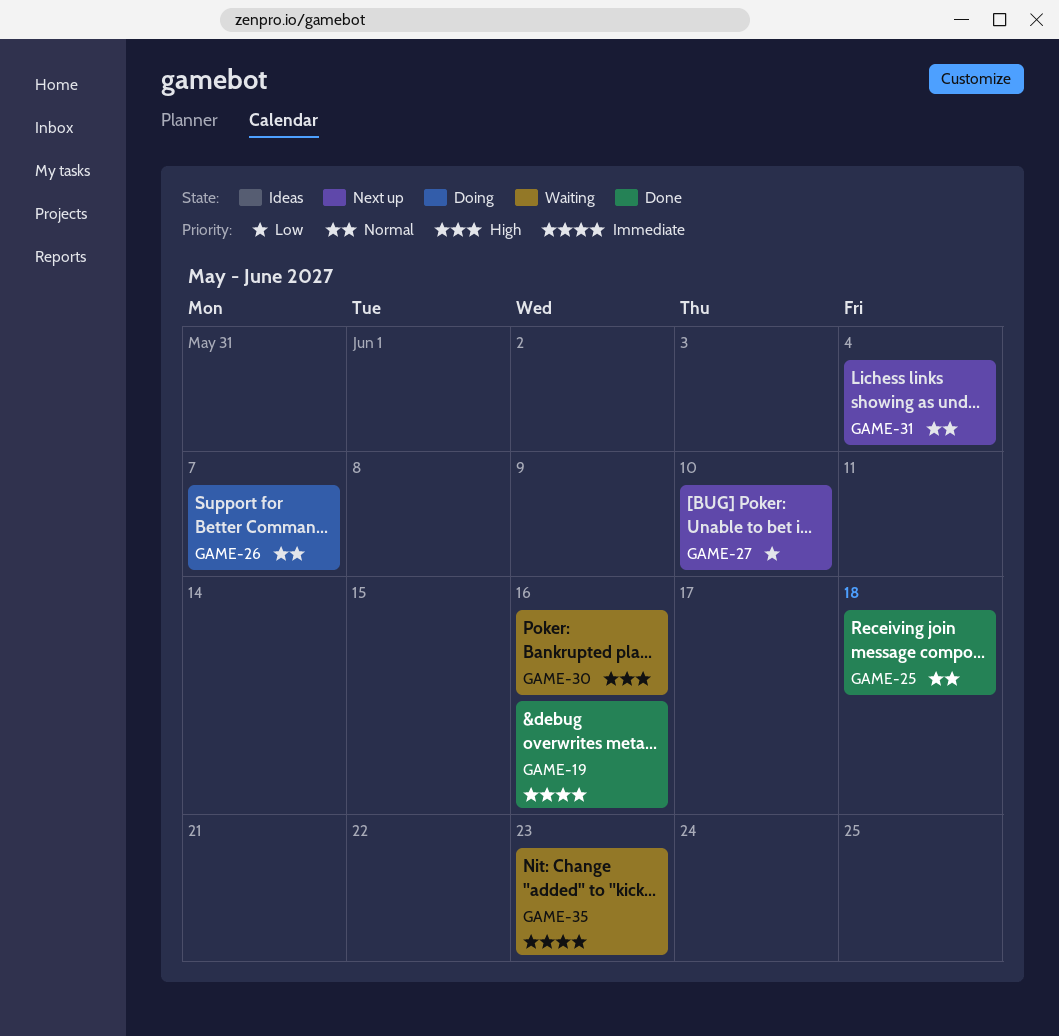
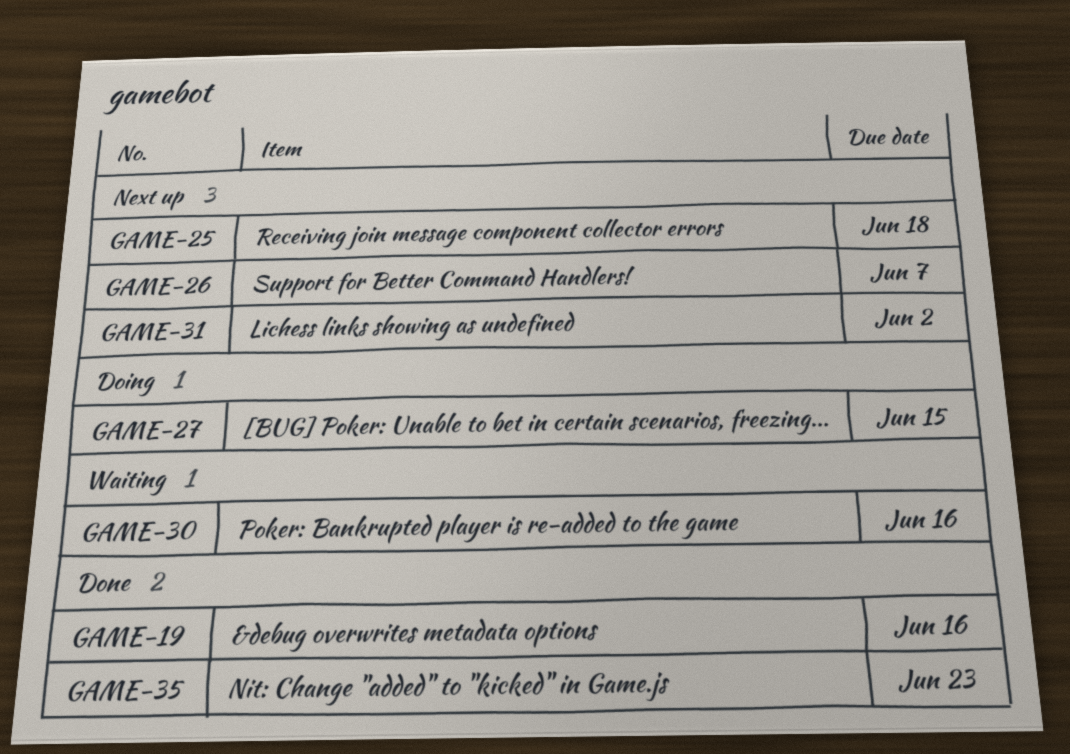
GAME-25, status: Done -> Next up
GAME-26, status: Doing -> Next up
GAME-27, status: Next up -> Doing
GAME-27, due: Jun 10 -> Jun 15
GAME-31, due: Jun 4 -> Jun 2
GAME-35, status: Waiting -> Done

